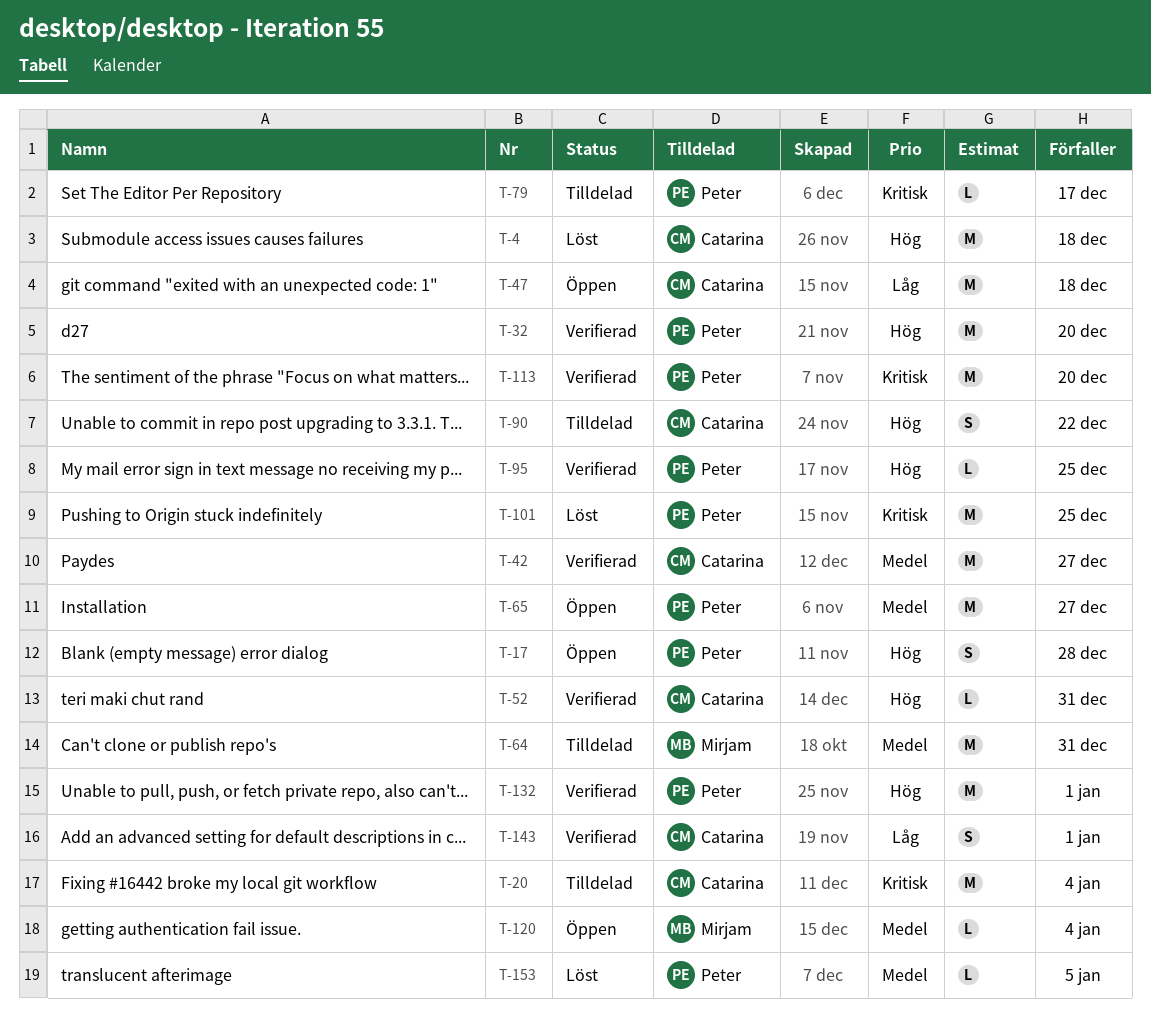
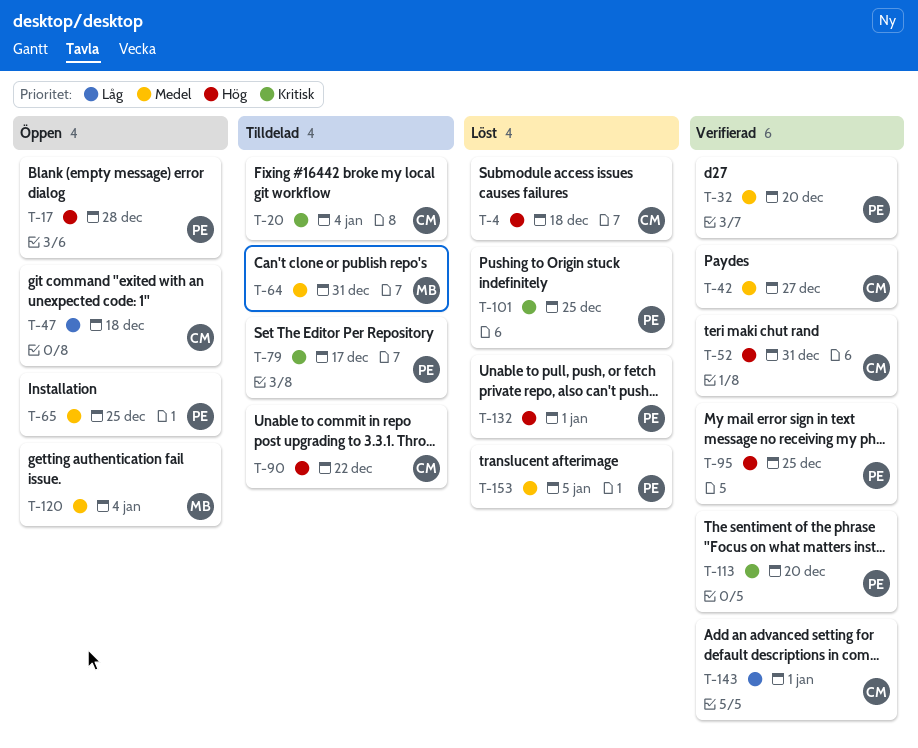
T-32, priority: Hög -> Medel
T-65, due: Dec 27 -> Dec 25
T-132, status: Verifierad -> Löst

